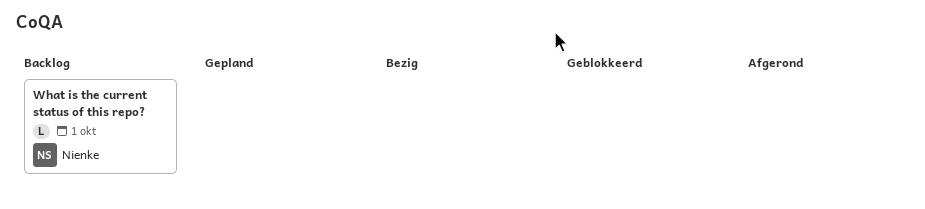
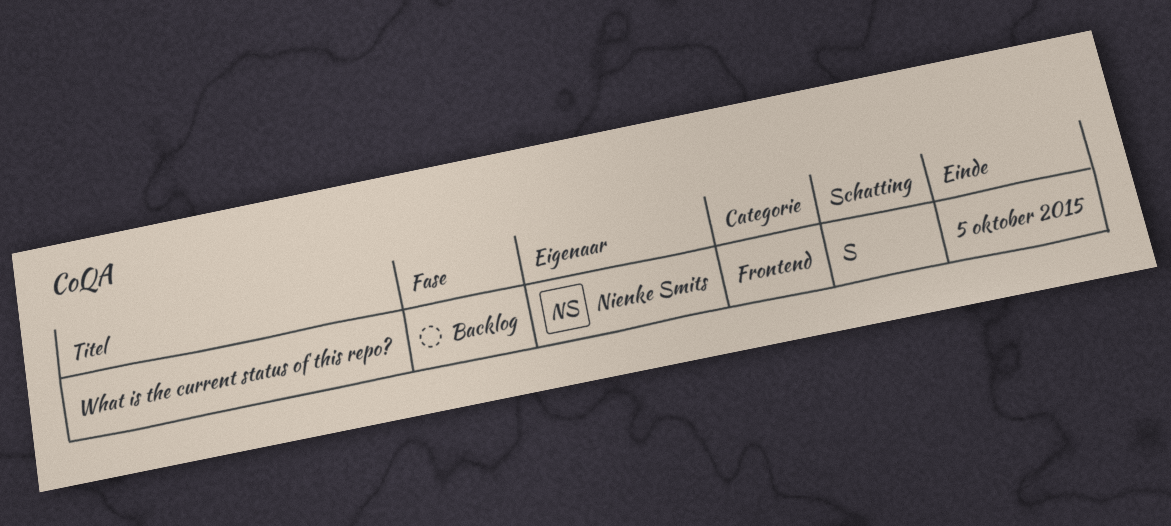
What is the current status of this repo?, estimate: L -> S
What is the current status of this repo?, due: Oct 1 -> Oct 5

